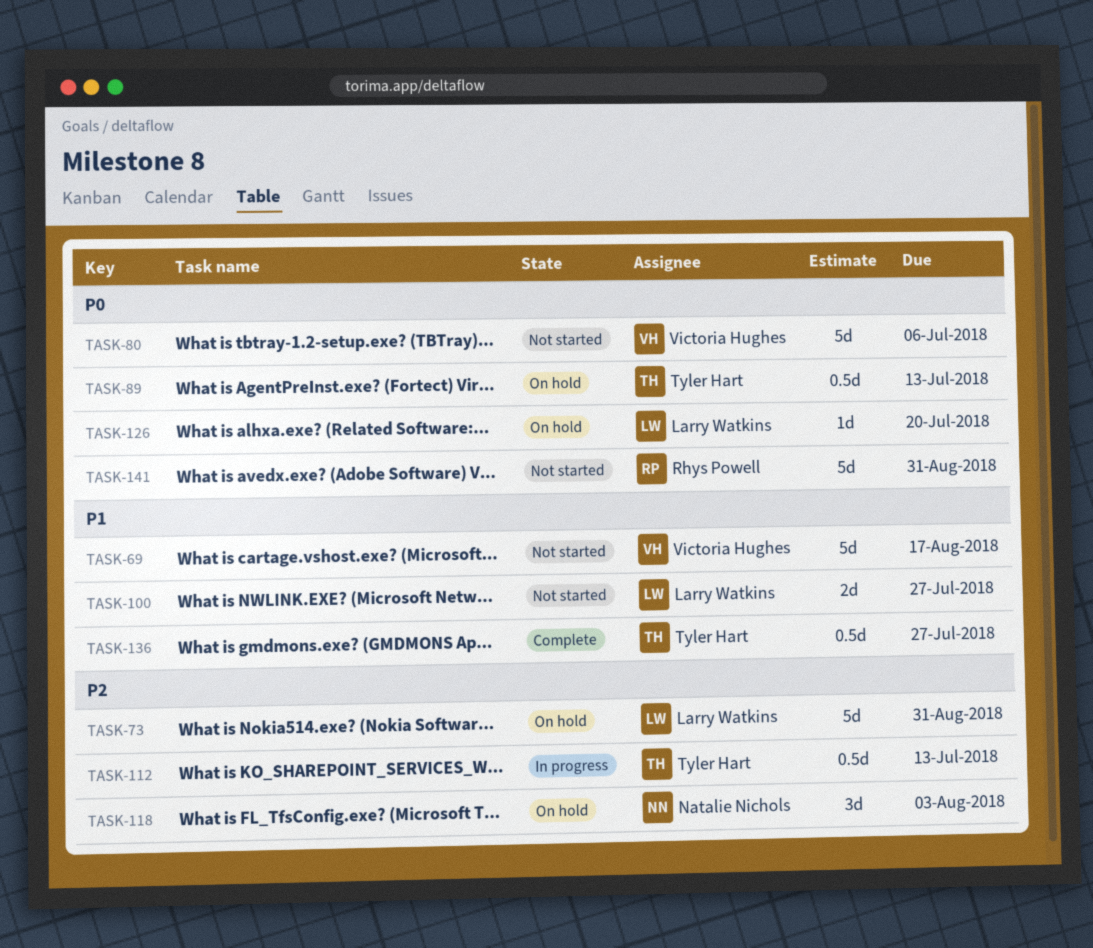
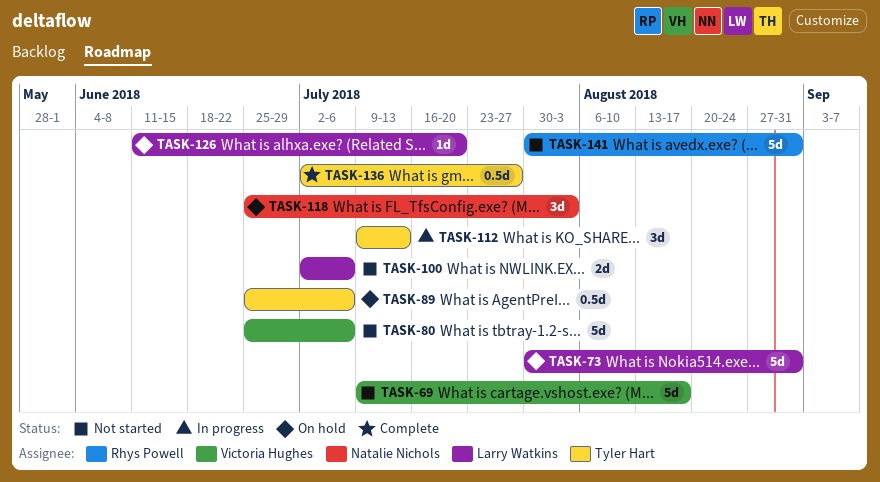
TASK-89, due: Jul 13 -> Jul 6
TASK-100, due: Jul 27 -> Jul 6
TASK-112, estimate: 0.5d -> 3d

